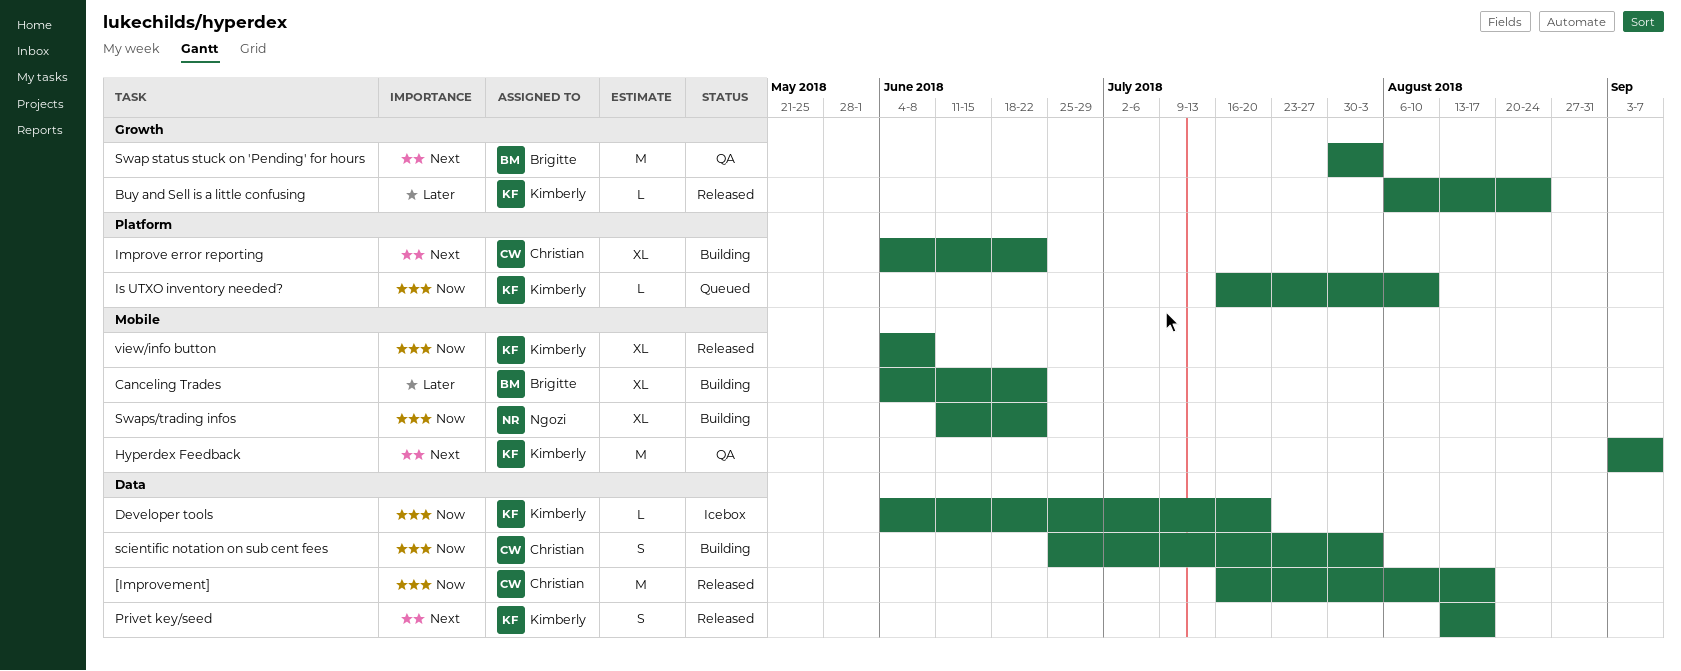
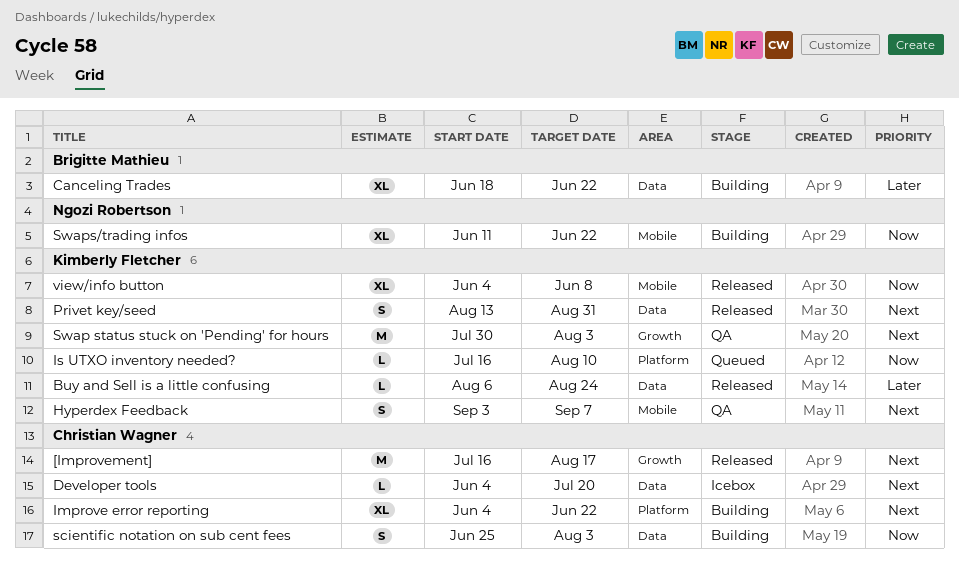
[Improvement], priority: Now -> Next
[Improvement], label: Data -> Growth
Buy and Sell is a little confusing, label: Growth -> Data
Canceling Trades, label: Mobile -> Data
Canceling Trades, start: Jun 4 -> Jun 18
Developer tools, owner: Kimberly Fletcher -> Christian Wagner
Developer tools, priority: Now -> Next
Hyperdex Feedback, estimate: M -> S
Privet key/seed, due: Aug 17 -> Aug 31
Swap status stuck on 'Pending' for hours, owner: Brigitte Mathieu -> Kimberly Fletcher

